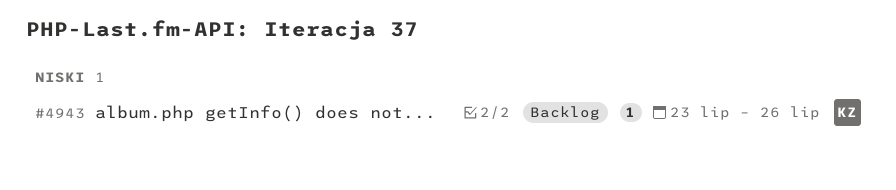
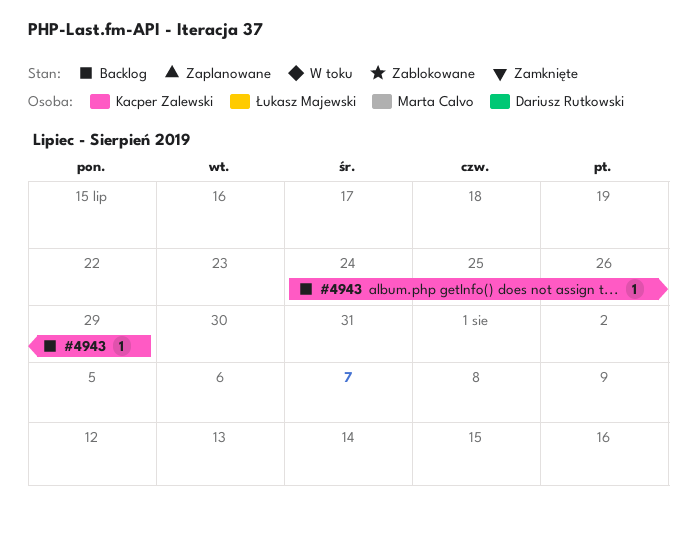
#4943, start: Jul 23 -> Jul 24
#4943, due: Jul 26 -> Jul 29

